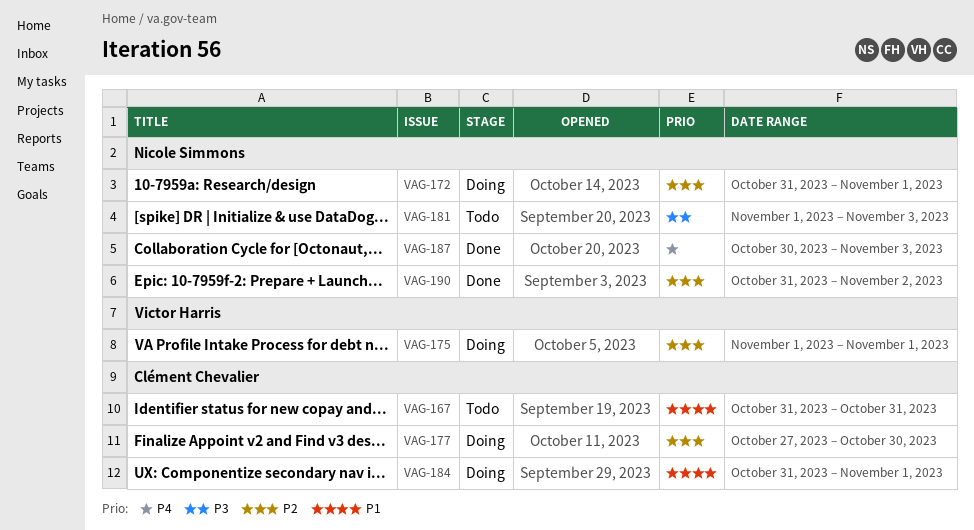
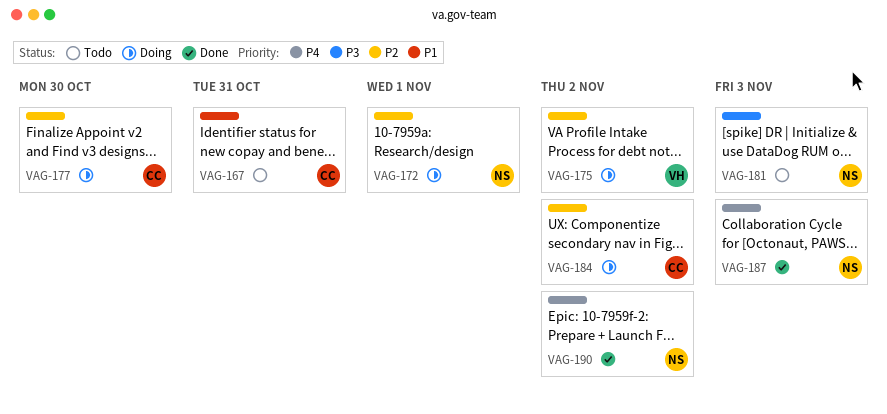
VAG-175, due: Nov 1 -> Nov 2
VAG-184, priority: P1 -> P2
VAG-184, due: Nov 1 -> Nov 2
VAG-190, priority: P2 -> P4

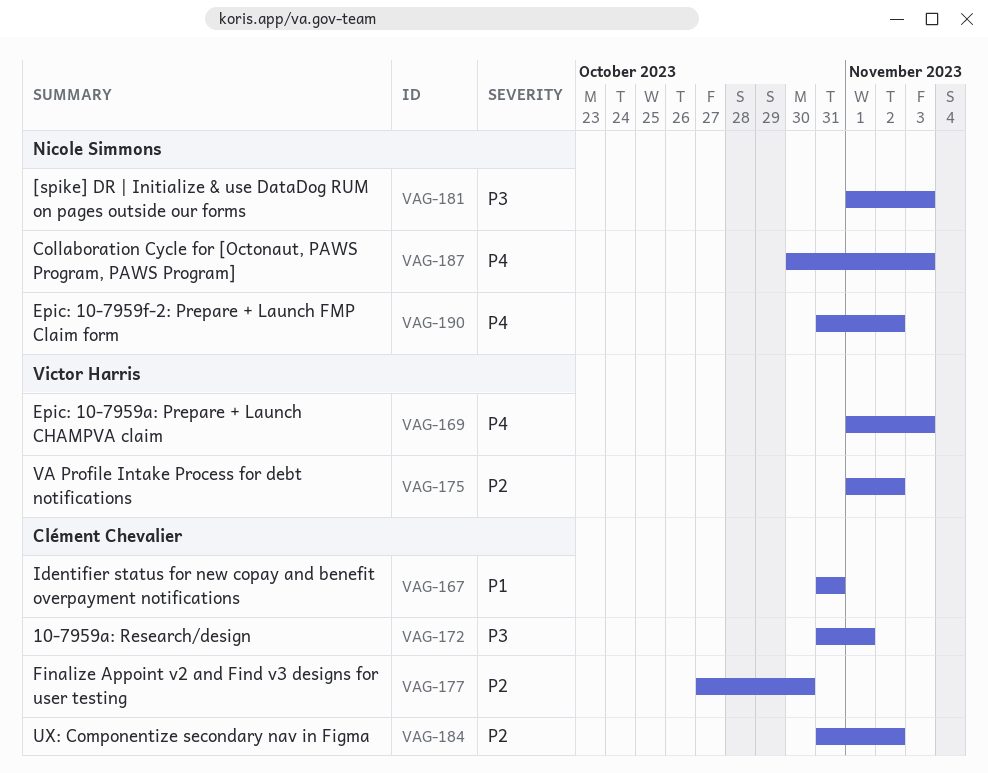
VAG-169: none -> present
VAG-172, owner: Nicole Simmons -> Clément Chevalier
VAG-172, priority: P2 -> P3

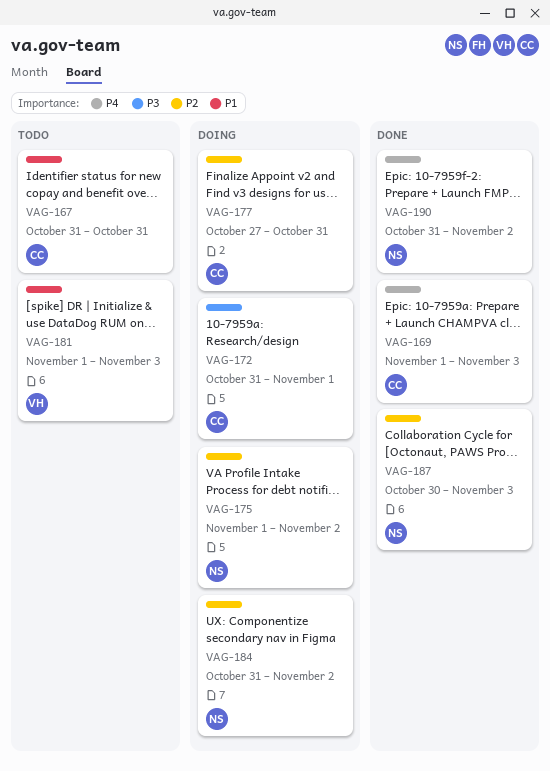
VAG-169, owner: Victor Harris -> Clément Chevalier
VAG-175, owner: Victor Harris -> Nicole Simmons
VAG-177, due: Oct 30 -> Oct 31
VAG-181, owner: Nicole Simmons -> Victor Harris
VAG-181, priority: P3 -> P1
VAG-184, owner: Clément Chevalier -> Nicole Simmons
VAG-187, priority: P4 -> P2

